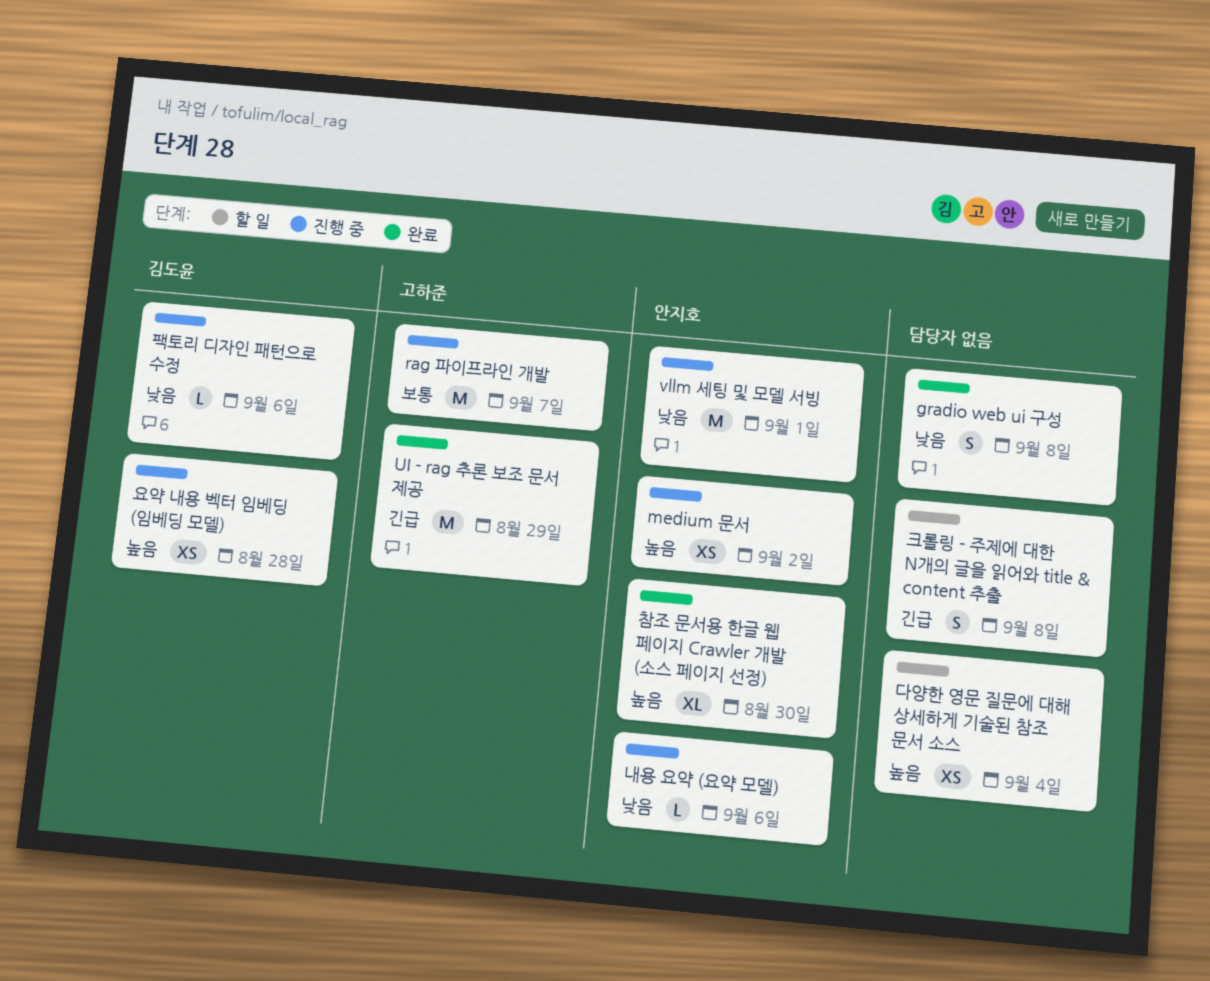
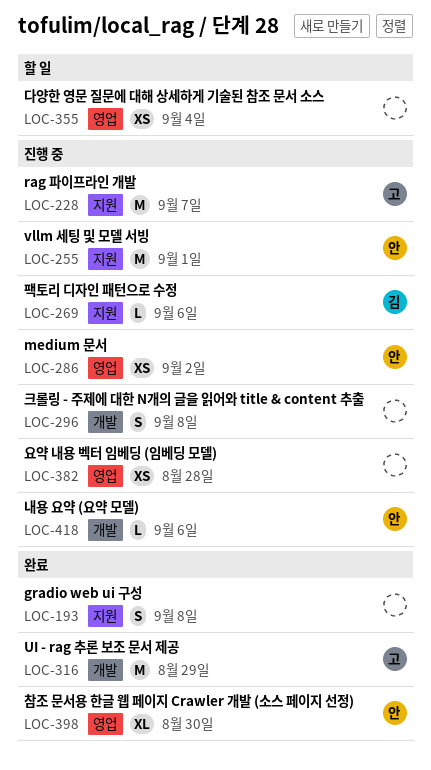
요약 내용 벡터 임베딩 (임베딩 모델), owner: 김도윤 -> none
크롤링 - 주제에 대한 N개의 글을 읽어와 title & content 추출, status: 할 일 -> 진행 중

